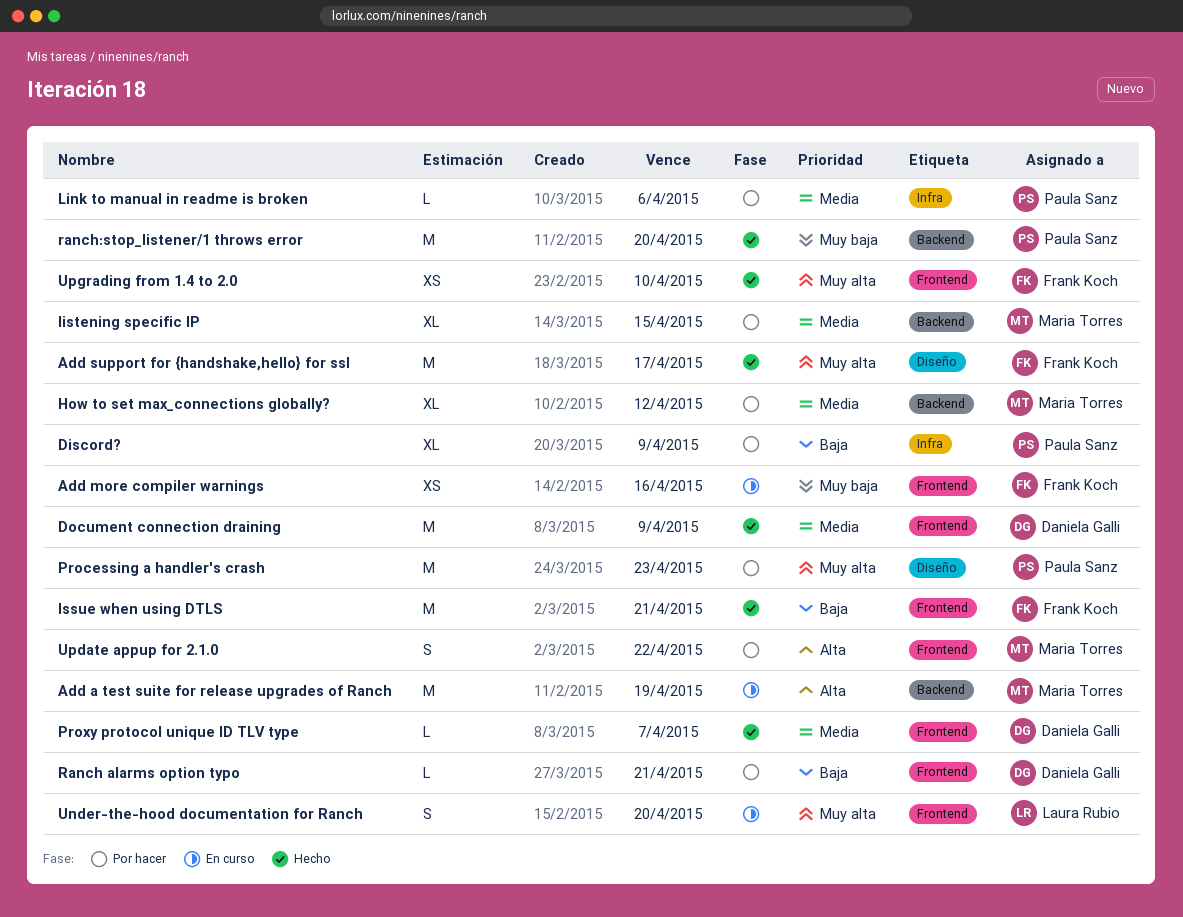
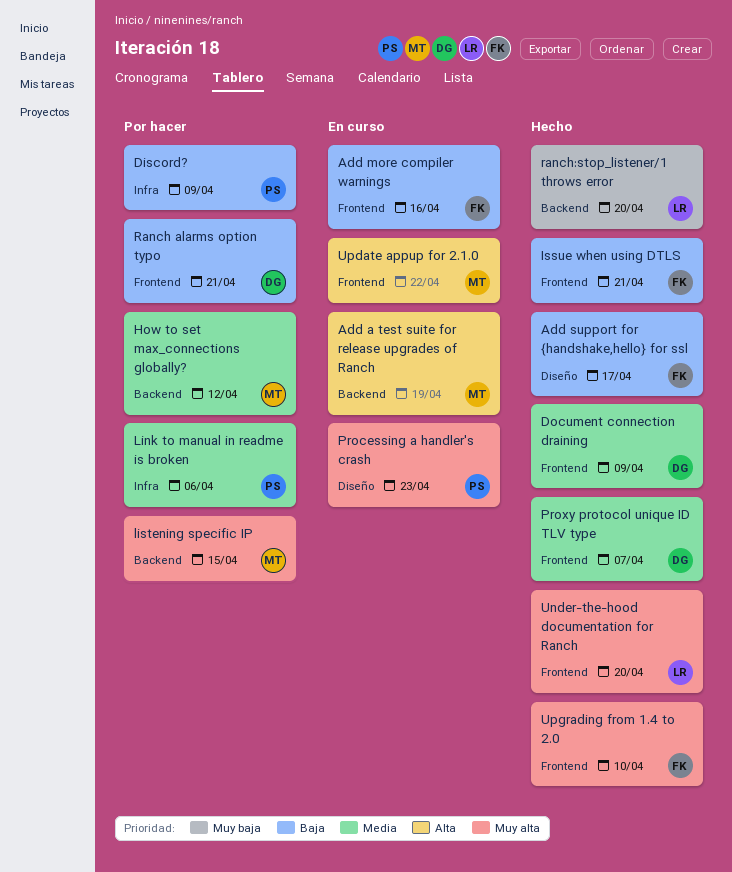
Add more compiler warnings, priority: Muy baja -> Baja
Add support for {handshake,hello} for ssl, priority: Muy alta -> Baja
listening specific IP, priority: Media -> Muy alta
Processing a handler's crash, status: Por hacer -> En curso
ranch:stop_listener/1 throws error, owner: Paula Sanz -> Laura Rubio
Under-the-hood documentation for Ranch, status: En curso -> Hecho
Update appup for 2.1.0, status: Por hacer -> En curso

